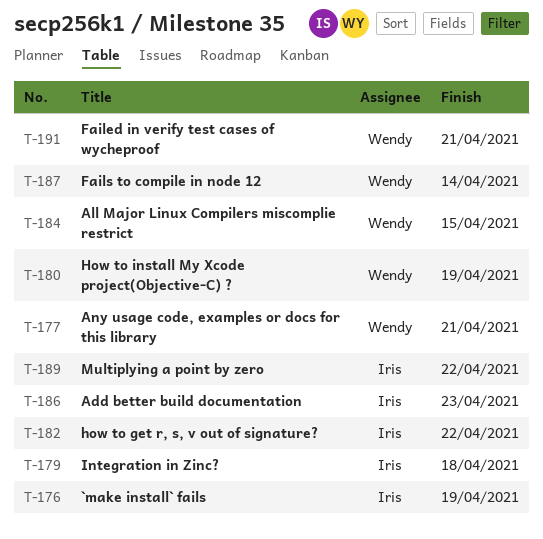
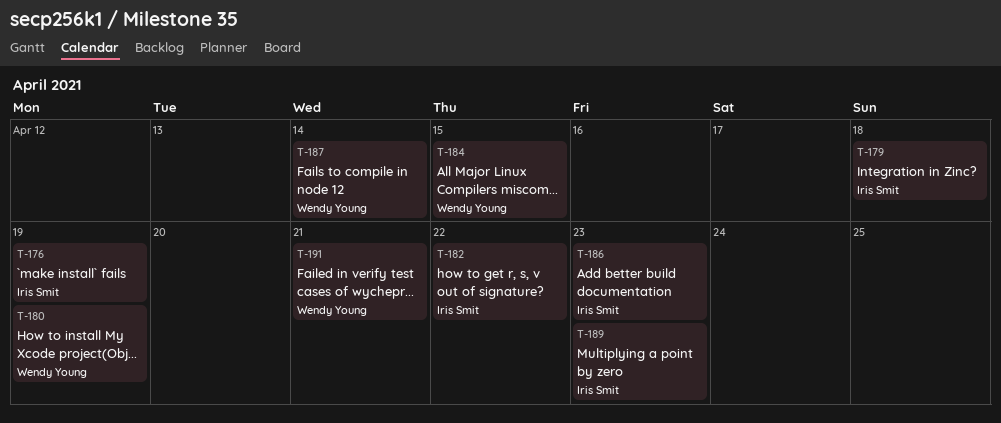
T-177: present -> none
T-189, due: Apr 22 -> Apr 23

